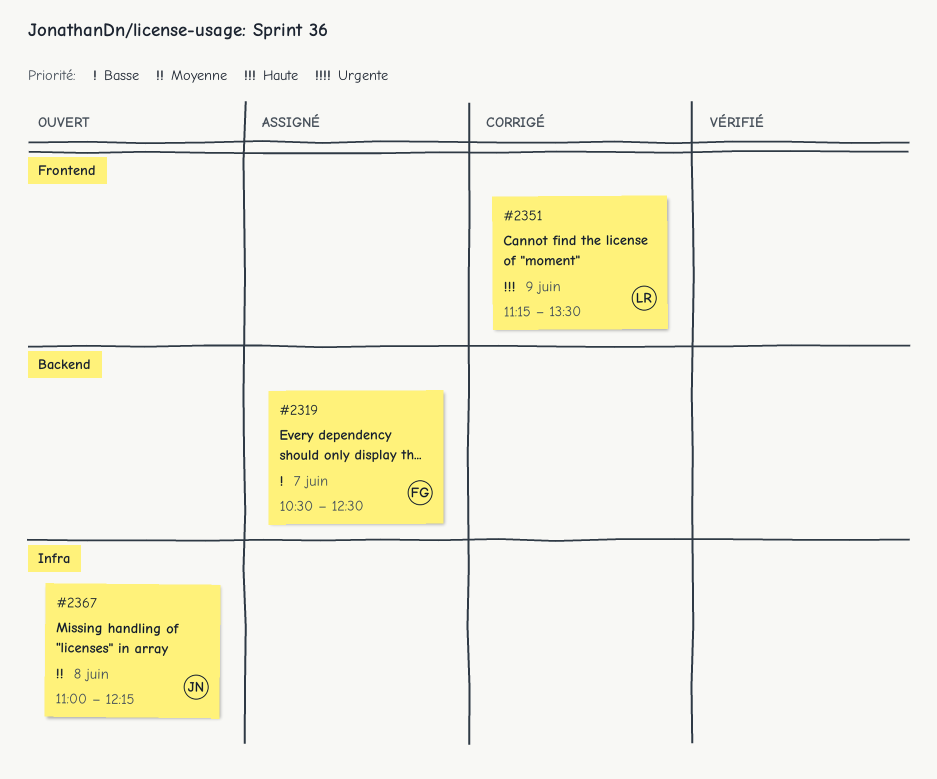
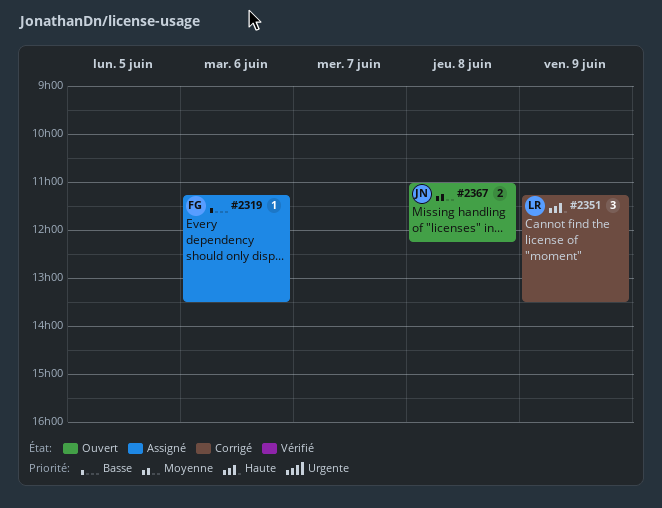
#2319, day: Jun 7 -> Jun 6
#2319, begins: 10:30 -> 11:15
#2319, ends: 12:30 -> 13:30

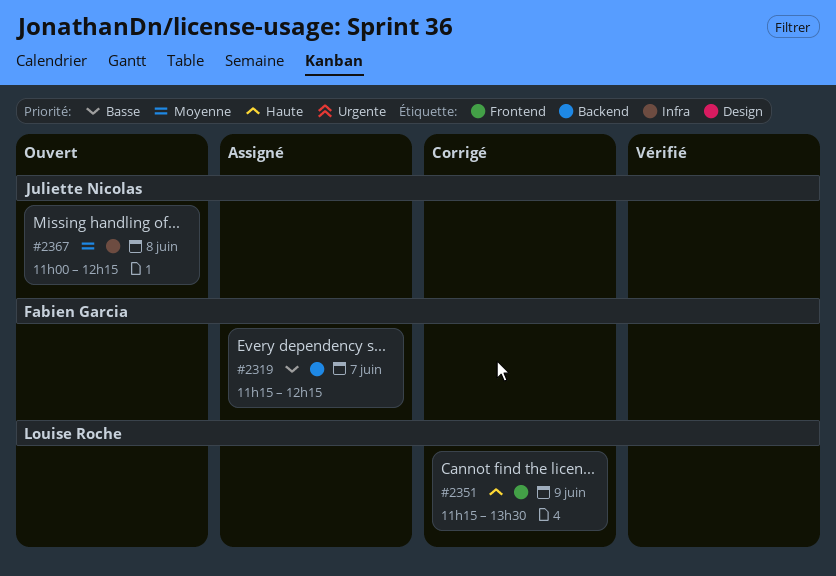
#2319, day: Jun 6 -> Jun 7
#2319, ends: 13:30 -> 12:15

